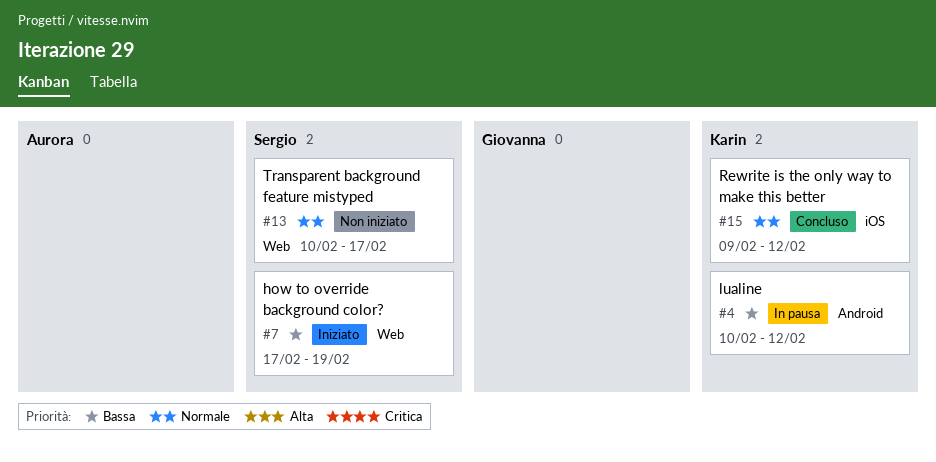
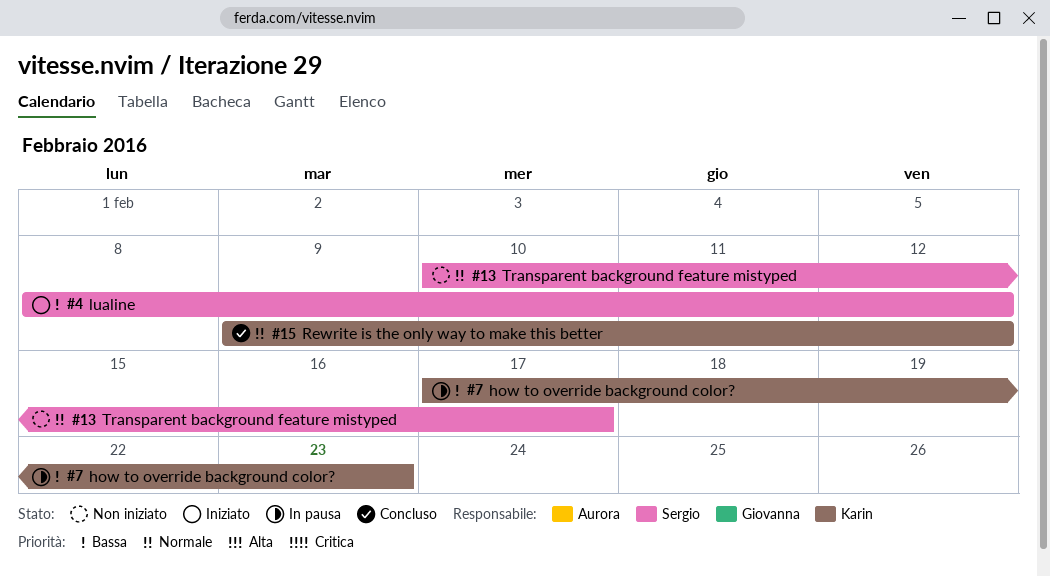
#4, status: In pausa -> Iniziato
#4, owner: Karin -> Sergio
#4, start: Feb 10 -> Feb 8
#7, status: Iniziato -> In pausa
#7, owner: Sergio -> Karin
#7, due: Feb 19 -> Feb 23

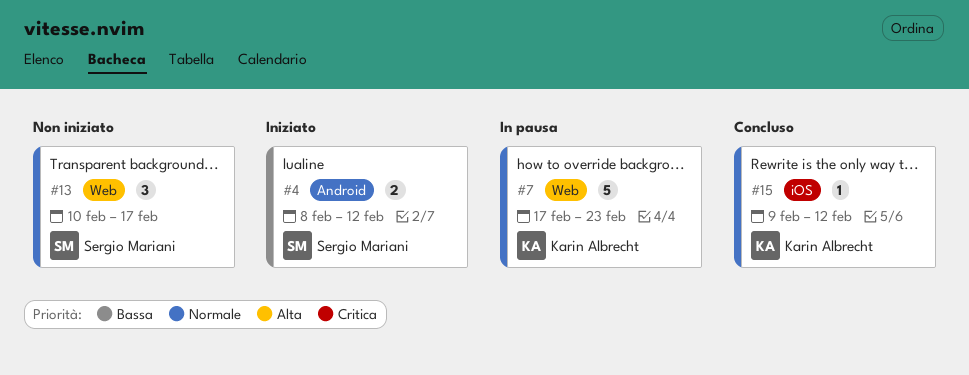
#7, priority: Bassa -> Normale

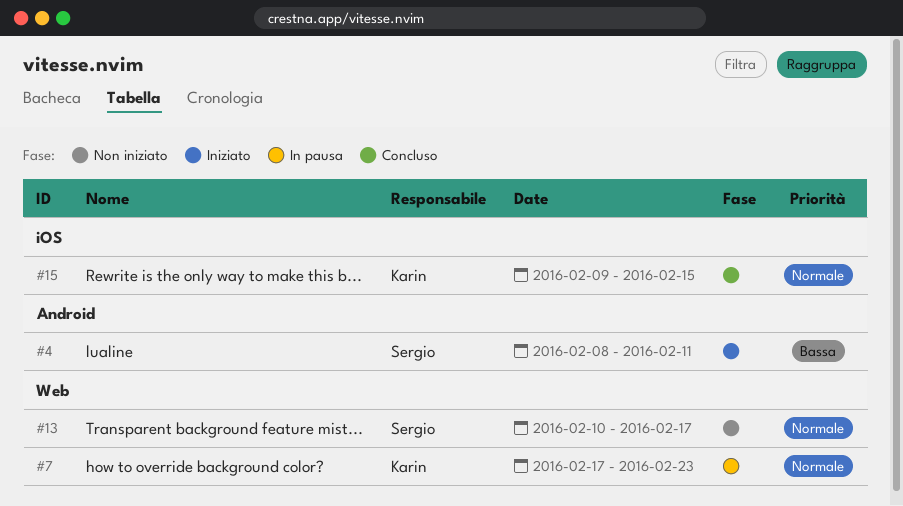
#4, due: Feb 12 -> Feb 11
#15, due: Feb 12 -> Feb 15

